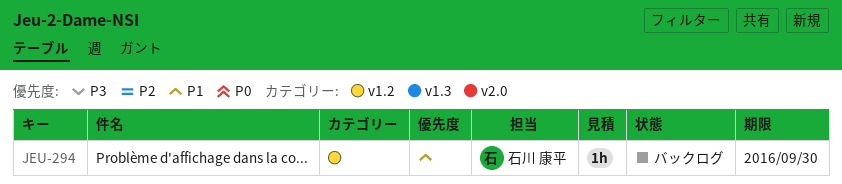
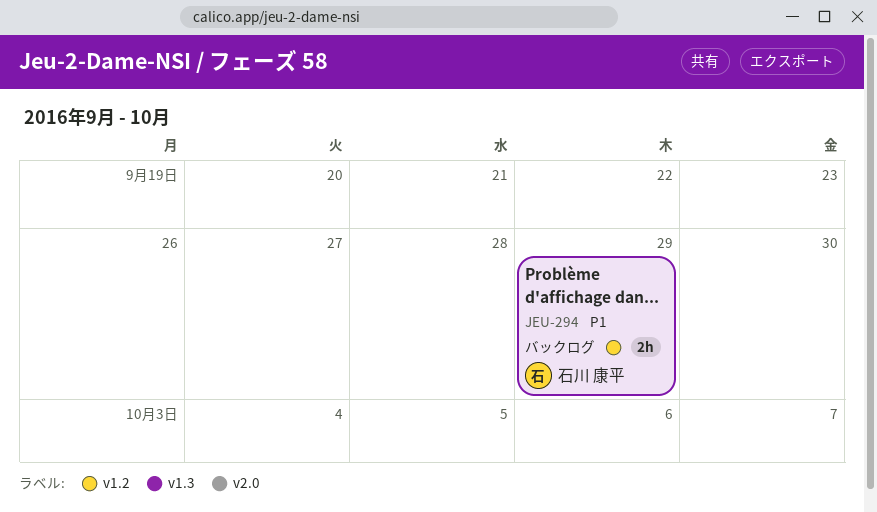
JEU-294, estimate: 1h -> 2h
JEU-294, due: Sep 30 -> Sep 29

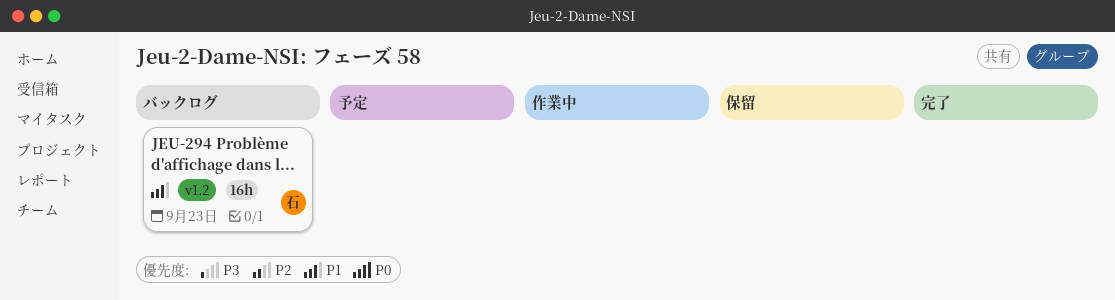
JEU-294, estimate: 2h -> 16h
JEU-294, due: Sep 29 -> Sep 23

